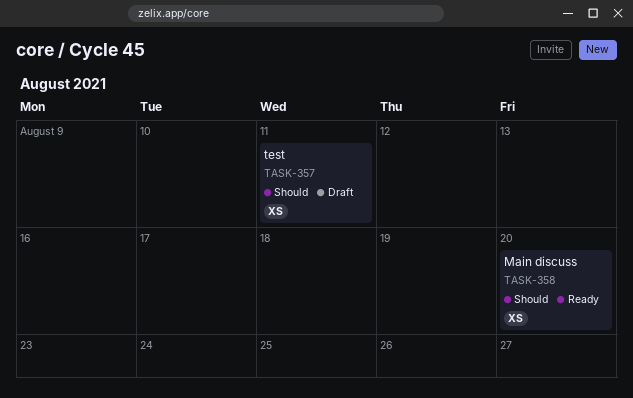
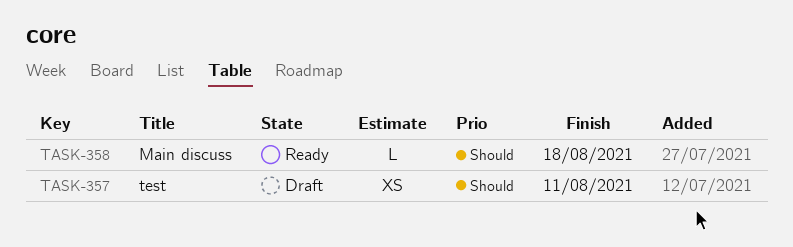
TASK-358, estimate: XS -> L
TASK-358, due: Aug 20 -> Aug 18

